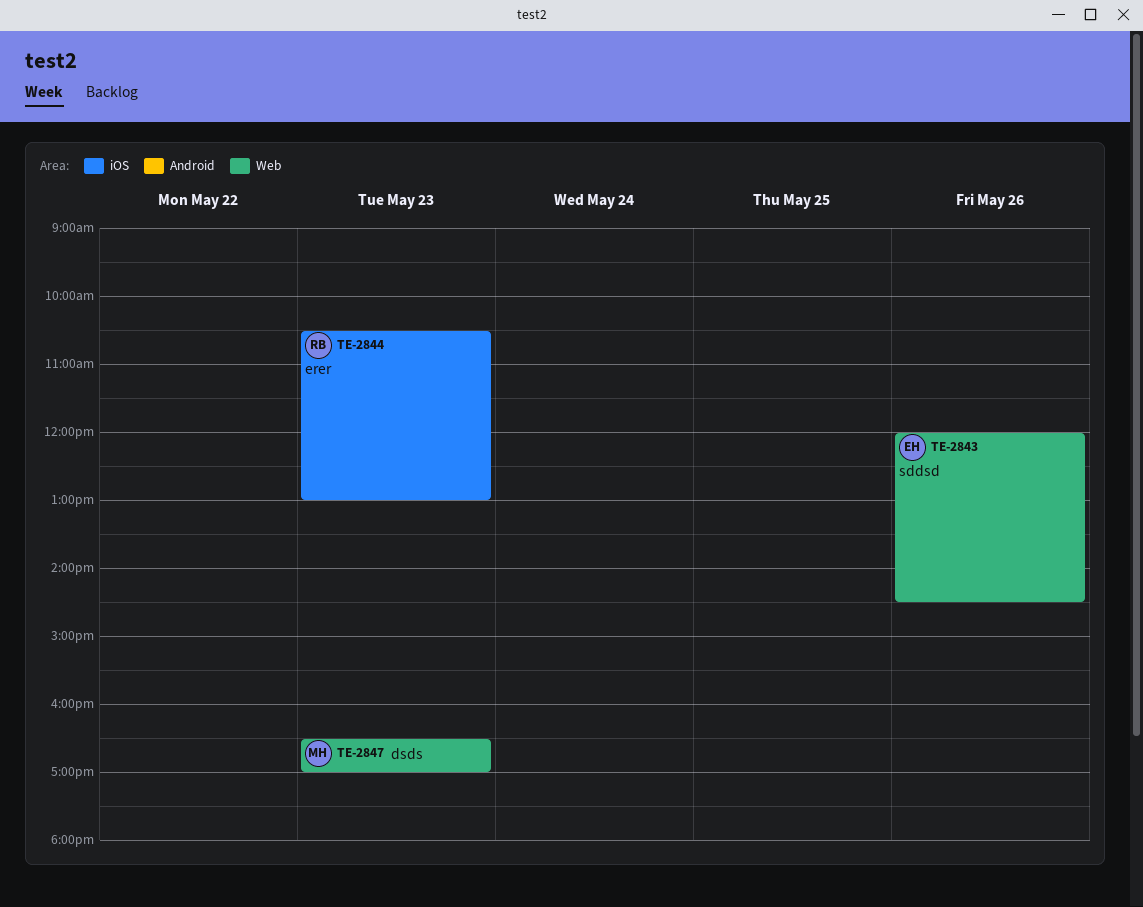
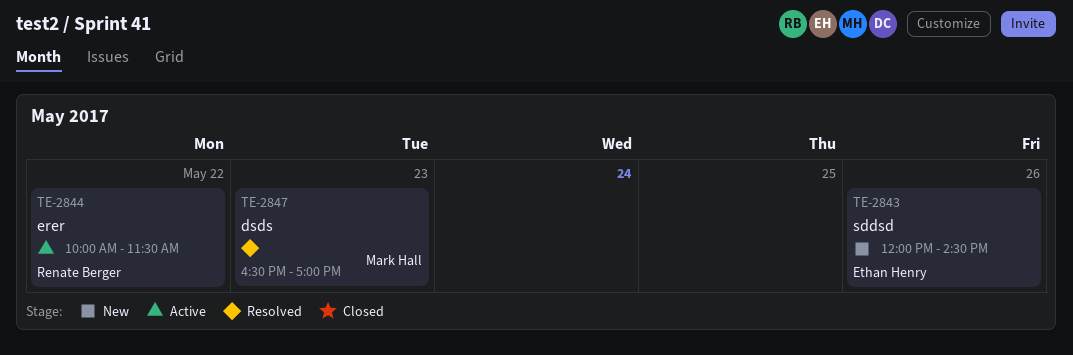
TE-2844, day: May 23 -> May 22
TE-2844, begins: 10:30 -> 10:00
TE-2844, ends: 13:00 -> 11:30

